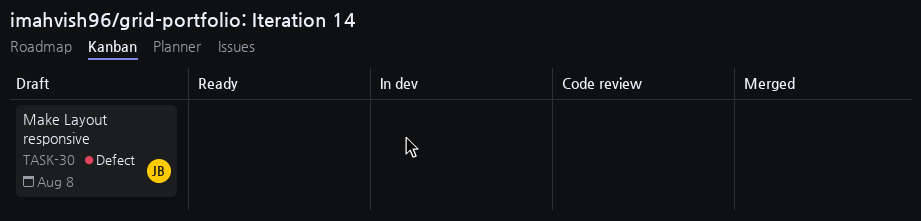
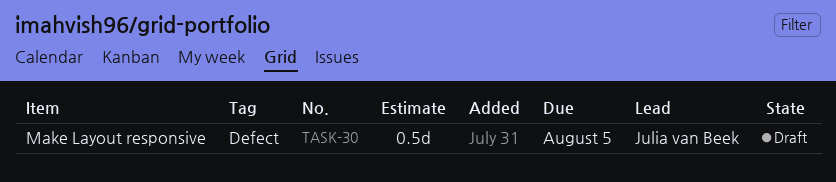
TASK-30, due: Aug 8 -> Aug 5

